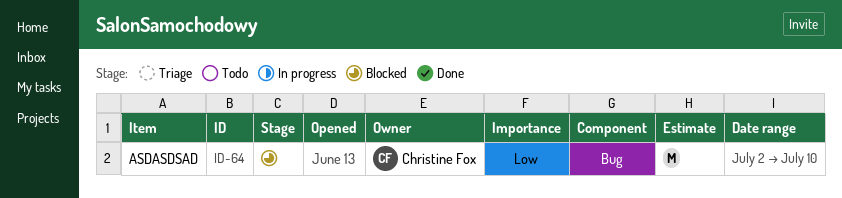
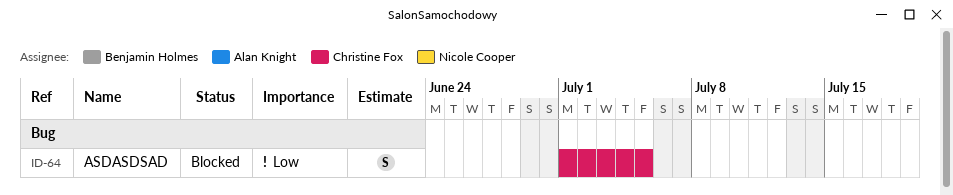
ID-64, estimate: M -> S
ID-64, start: Jul 2 -> Jul 1
ID-64, due: Jul 10 -> Jul 5

